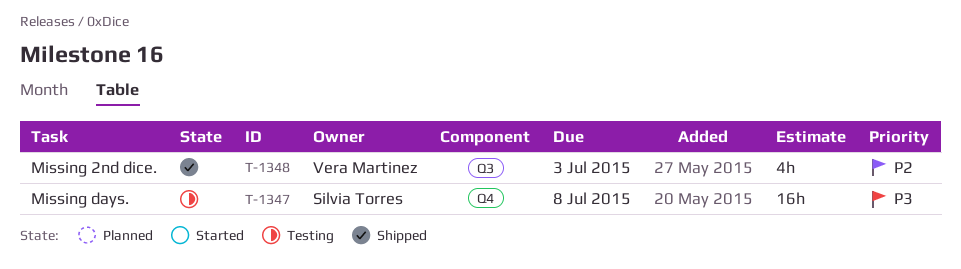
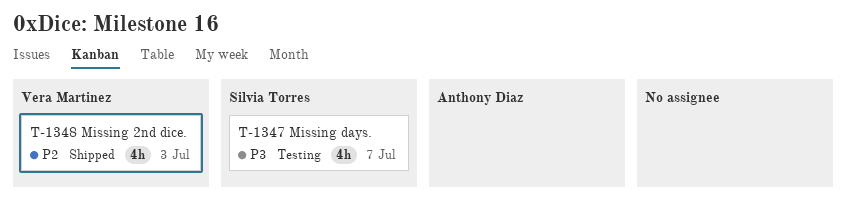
T-1347, estimate: 16h -> 4h
T-1347, due: Jul 8 -> Jul 7

